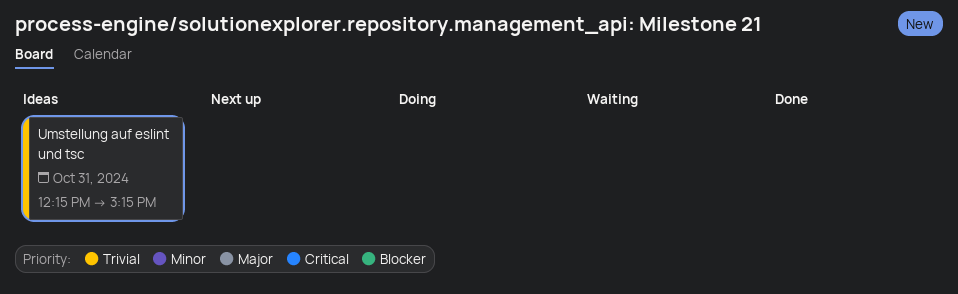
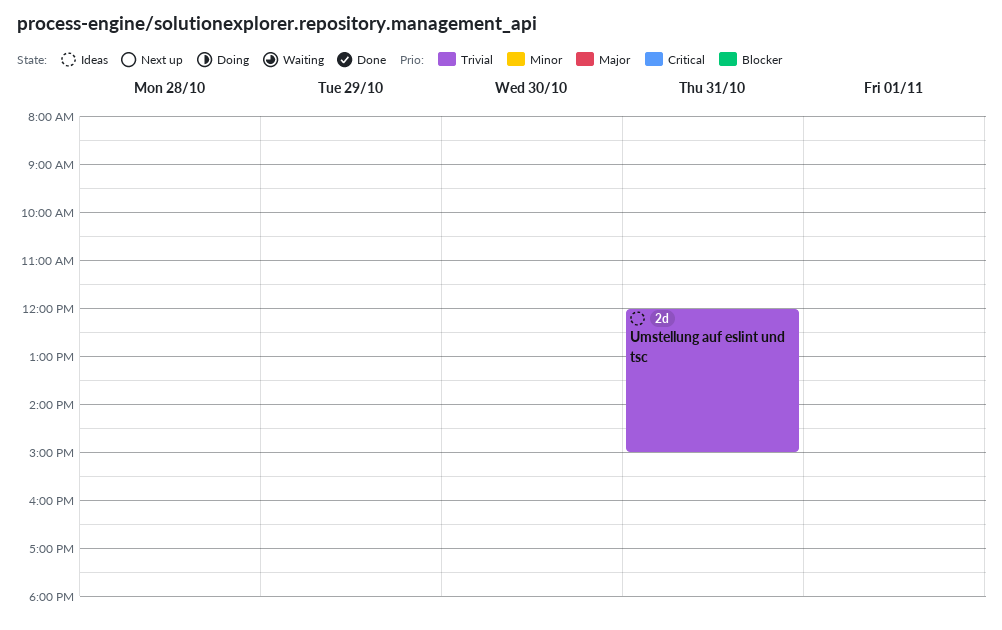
Umstellung auf eslint und tsc, begins: 12:15 -> 12:00
Umstellung auf eslint und tsc, ends: 15:15 -> 15:00

